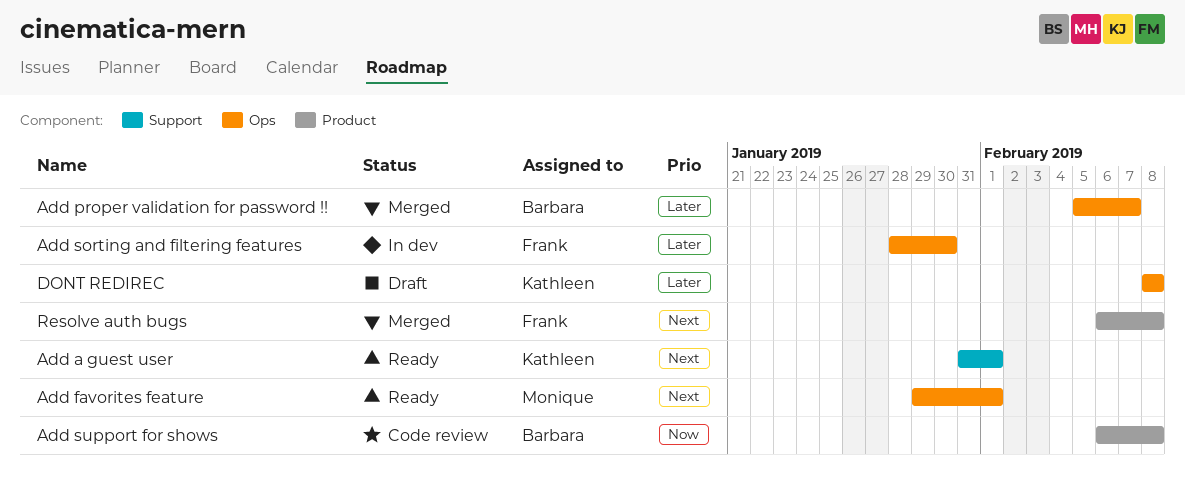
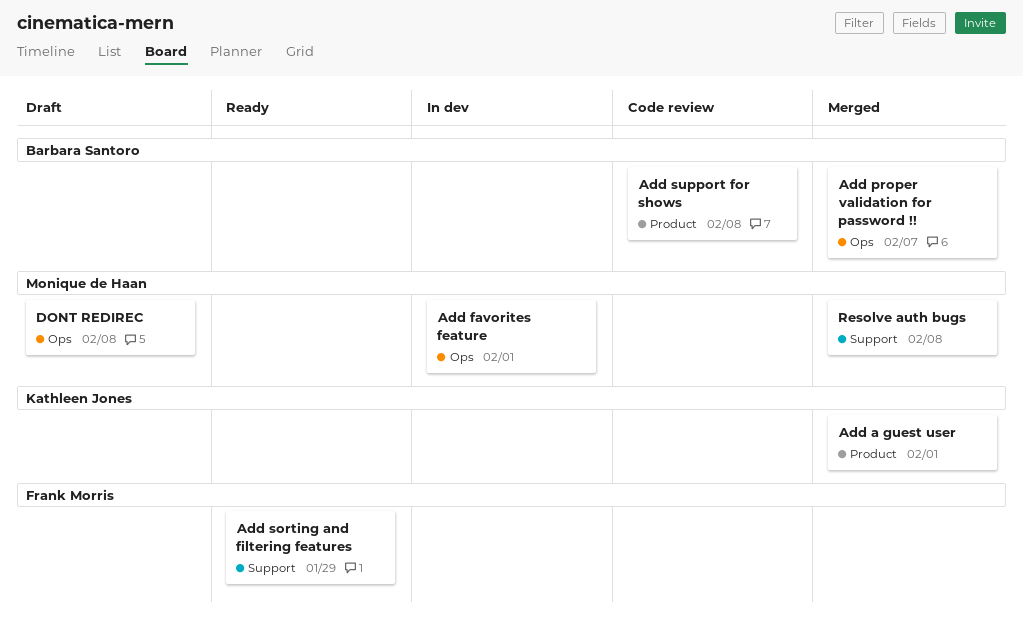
Add a guest user, status: Ready -> Merged
Add a guest user, label: Support -> Product
Add favorites feature, status: Ready -> In dev
Add sorting and filtering features, status: In dev -> Ready
Add sorting and filtering features, label: Ops -> Support
Add sorting and filtering features, due: Jan 30 -> Jan 29
DONT REDIREC, owner: Kathleen Jones -> Monique de Haan
Resolve auth bugs, owner: Frank Morris -> Monique de Haan
Resolve auth bugs, label: Product -> Support

